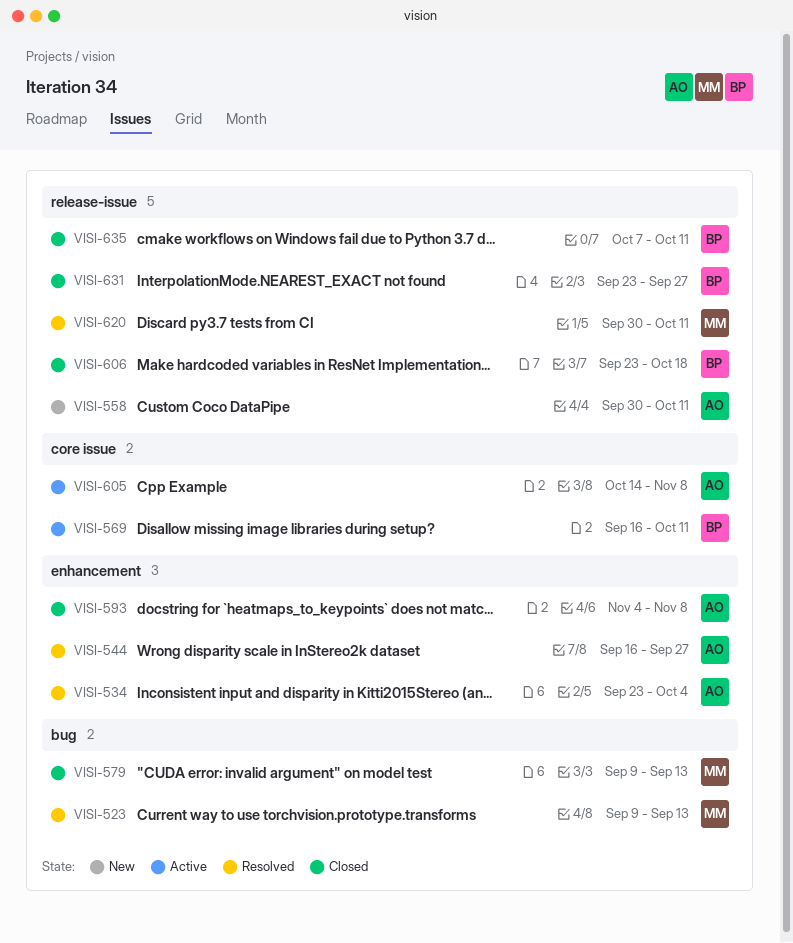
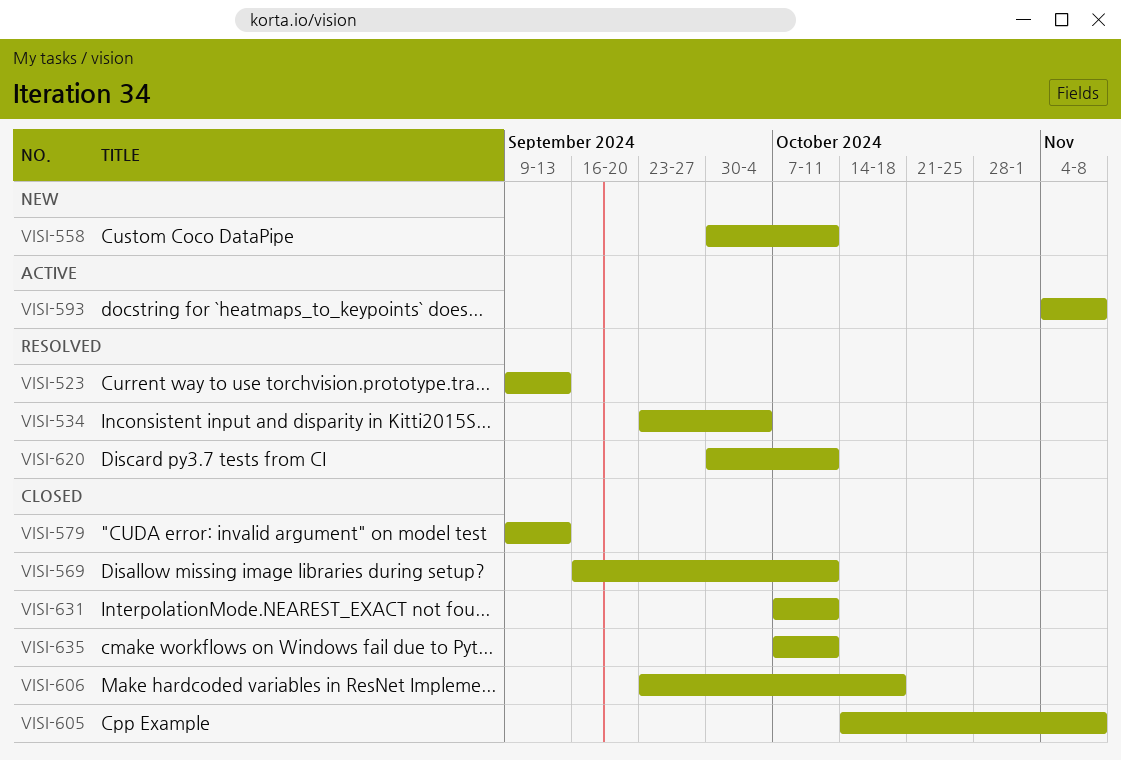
VISI-544: present -> none
VISI-569, status: Active -> Closed
VISI-593, status: Closed -> Active
VISI-605, status: Active -> Closed
VISI-631, start: Sep 23 -> Oct 7
VISI-631, due: Sep 27 -> Oct 11

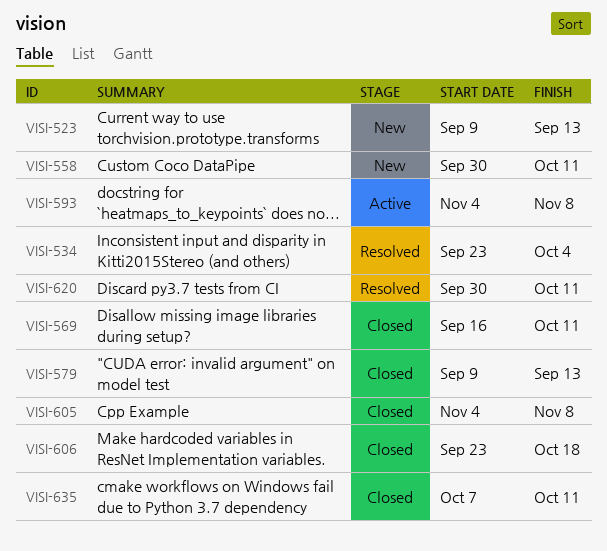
VISI-523, status: Resolved -> New
VISI-605, start: Oct 14 -> Nov 4
VISI-631: present -> none

